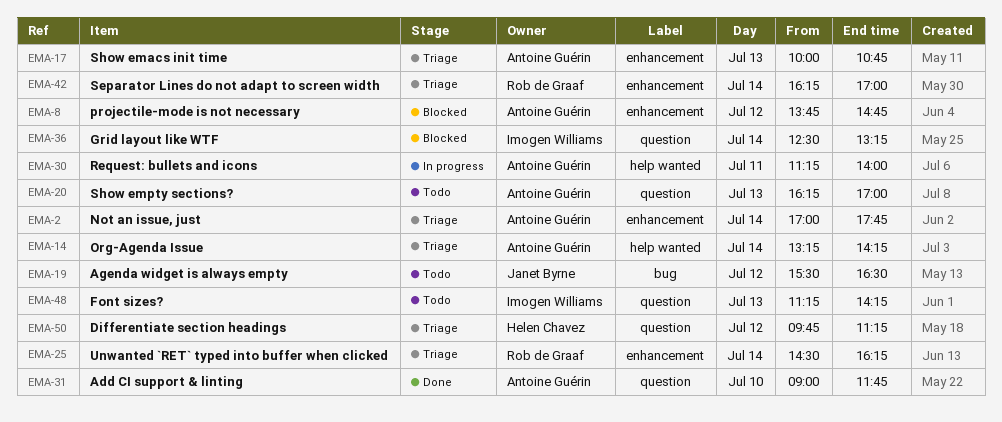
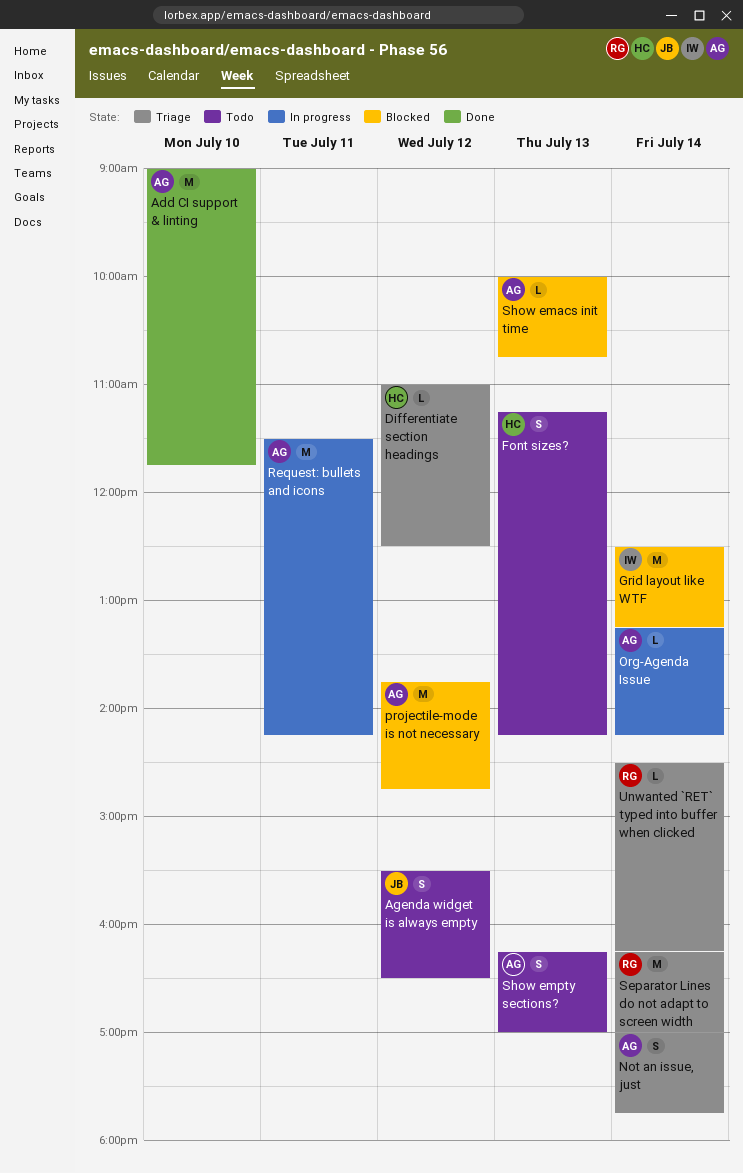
Differentiate section headings, begins: 09:45 -> 11:00
Differentiate section headings, ends: 11:15 -> 12:30
Font sizes?, owner: Imogen Williams -> Helen Chavez
Org-Agenda Issue, status: Triage -> In progress
Request: bullets and icons, begins: 11:15 -> 11:30
Request: bullets and icons, ends: 14:00 -> 14:15
Show emacs init time, status: Triage -> Blocked

